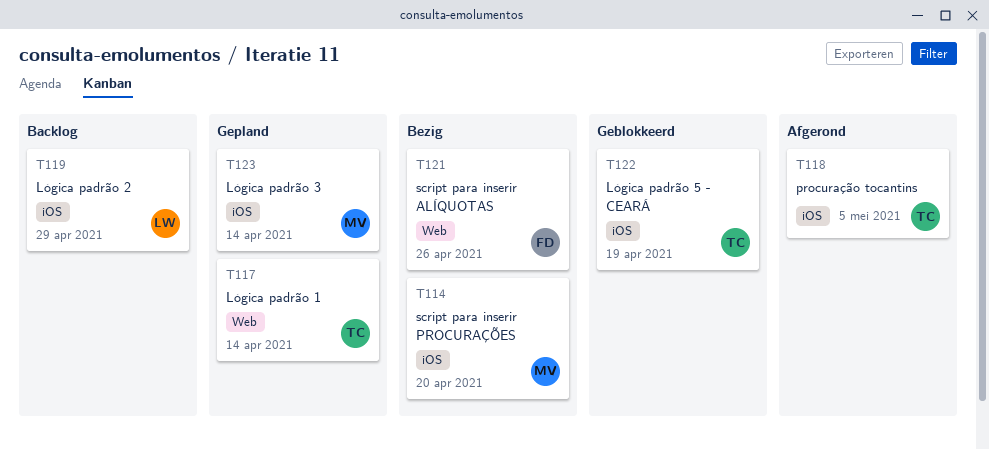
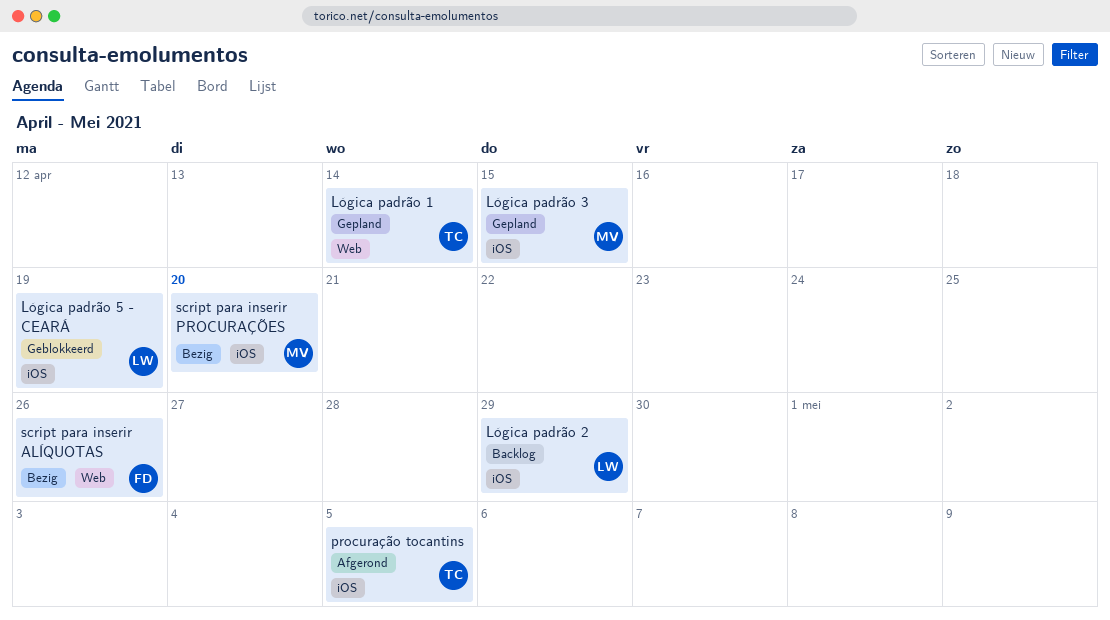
Lógica padrão 3, due: Apr 14 -> Apr 15
Lógica padrão 5 - CEARÁ, owner: TC -> LW

